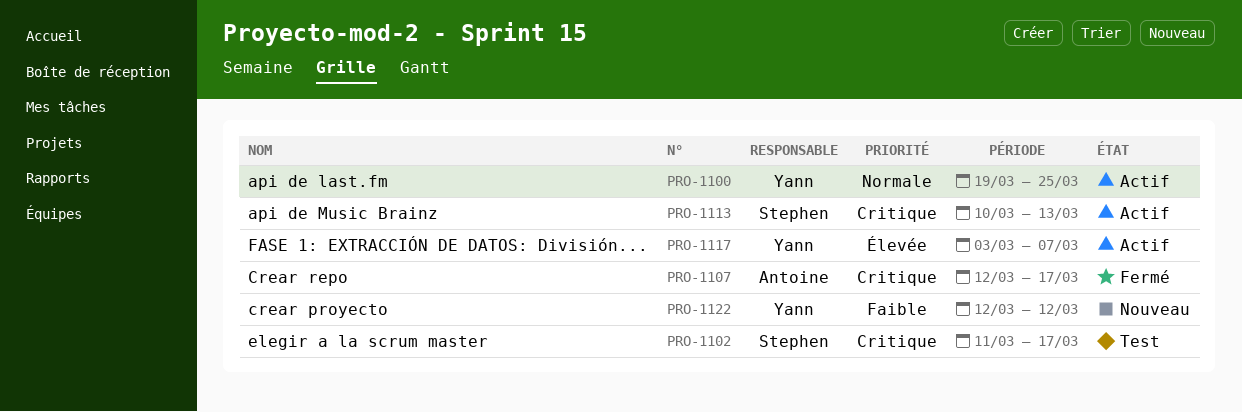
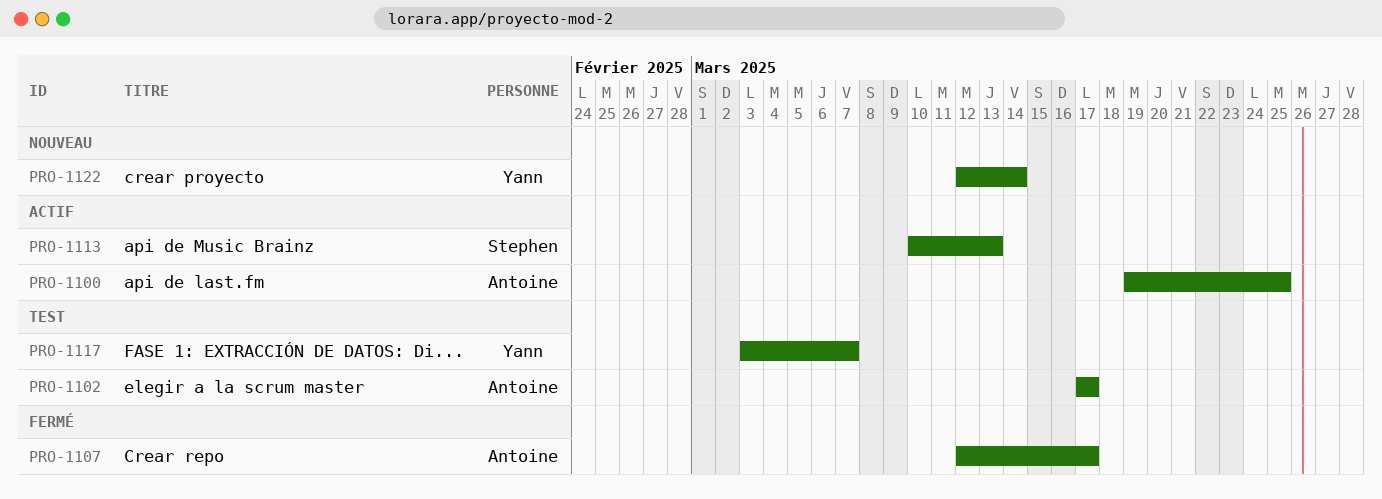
PRO-1100, owner: Yann -> Antoine
PRO-1102, owner: Stephen -> Antoine
PRO-1102, start: Mar 11 -> Mar 17
PRO-1117, status: Actif -> Test
PRO-1122, due: Mar 12 -> Mar 14

